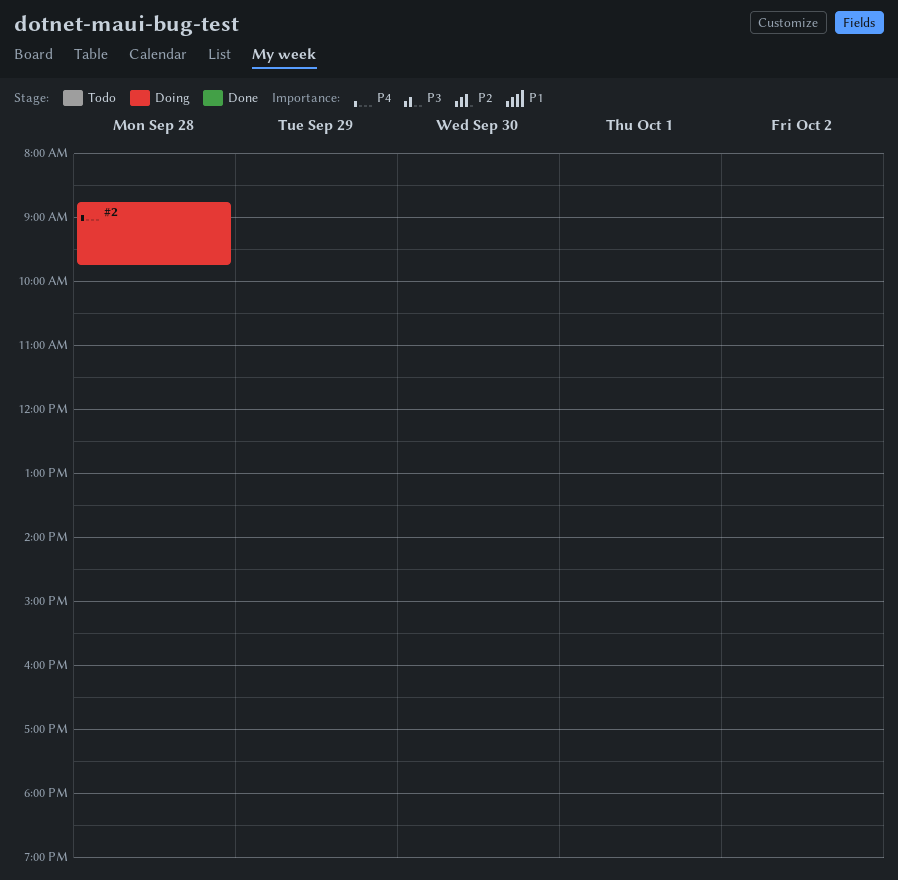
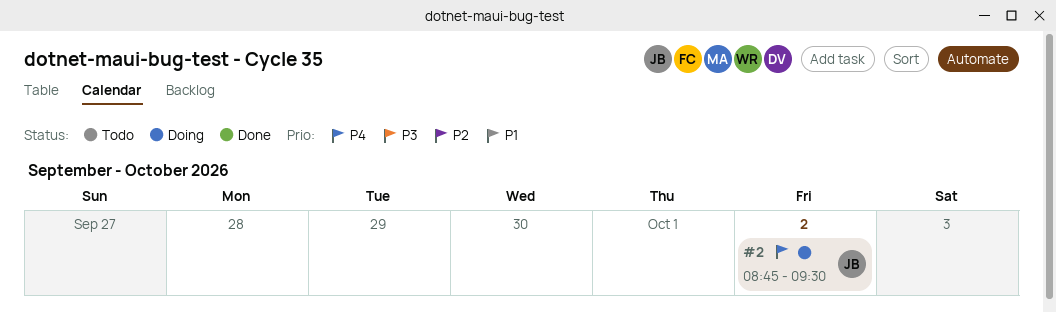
#2, day: Sep 28 -> Oct 2
#2, ends: 09:45 -> 09:30

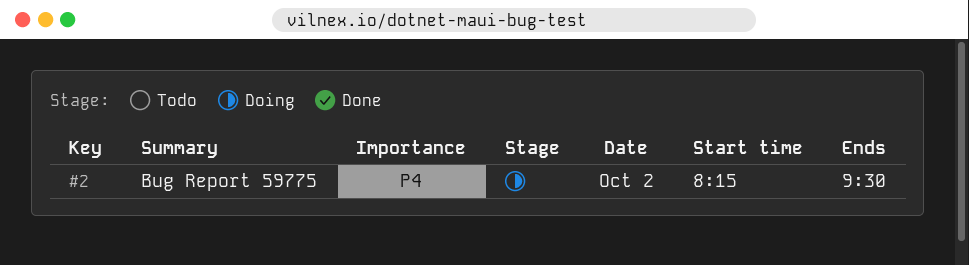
#2, begins: 08:45 -> 08:15

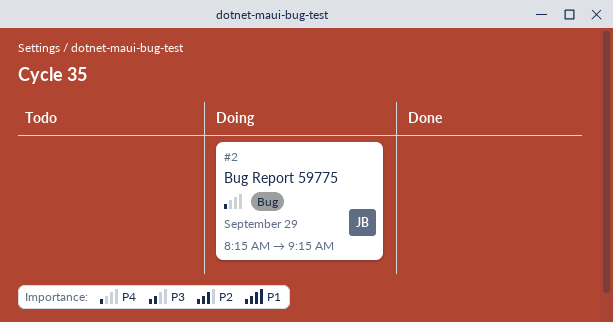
#2, day: Oct 2 -> Sep 29
#2, ends: 09:30 -> 09:15

